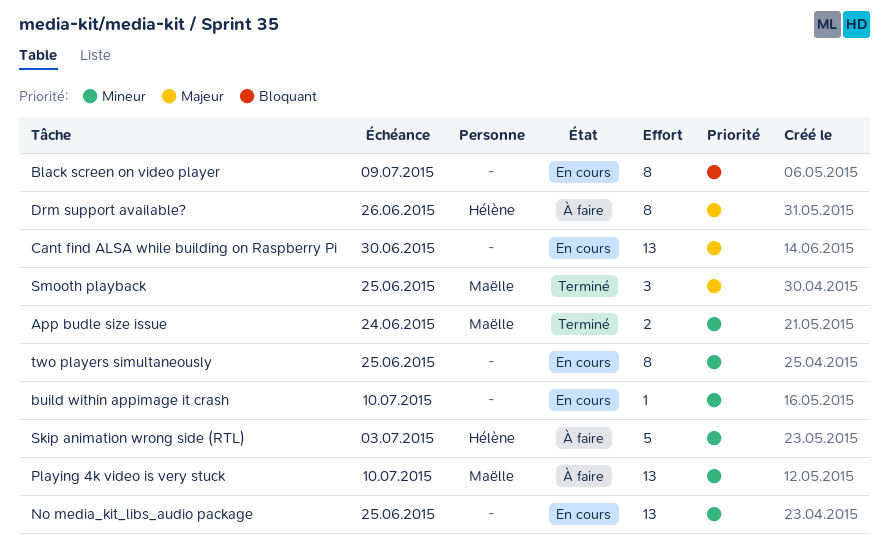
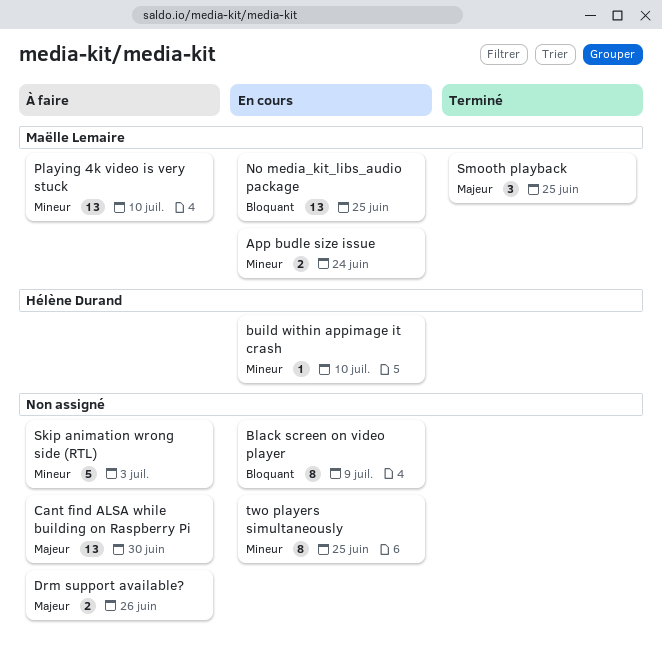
App budle size issue, status: Terminé -> En cours
build within appimage it crash, owner: none -> Hélène Durand
Cant find ALSA while building on Raspberry Pi, status: En cours -> À faire
Drm support available?, owner: Hélène Durand -> none
Drm support available?, estimate: 8 -> 2
No media_kit_libs_audio package, owner: none -> Maëlle Lemaire
No media_kit_libs_audio package, priority: Mineur -> Bloquant
Skip animation wrong side (RTL), owner: Hélène Durand -> none

